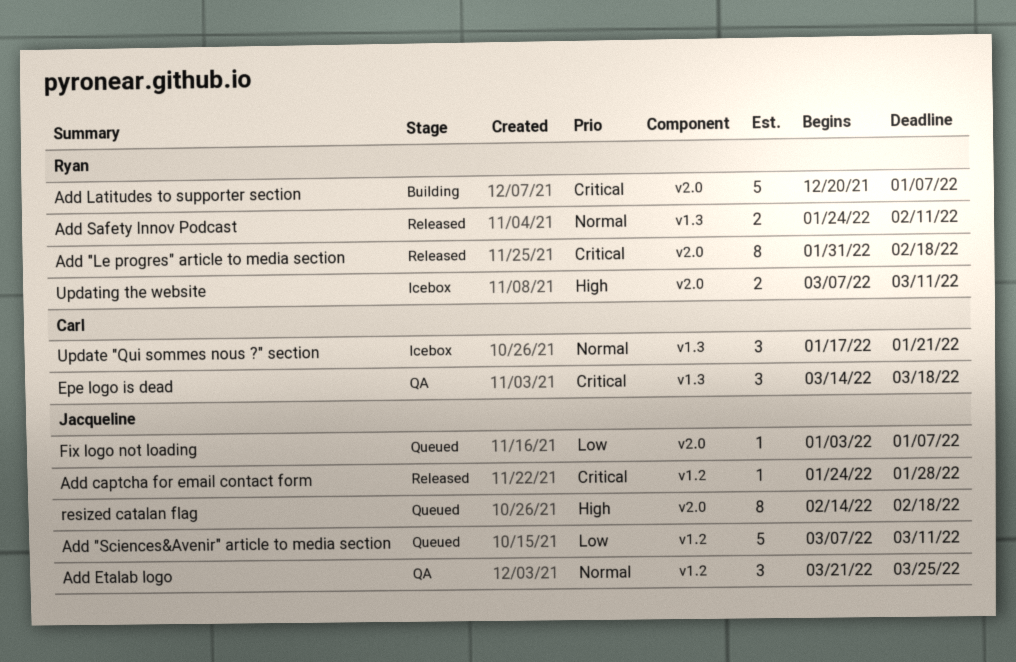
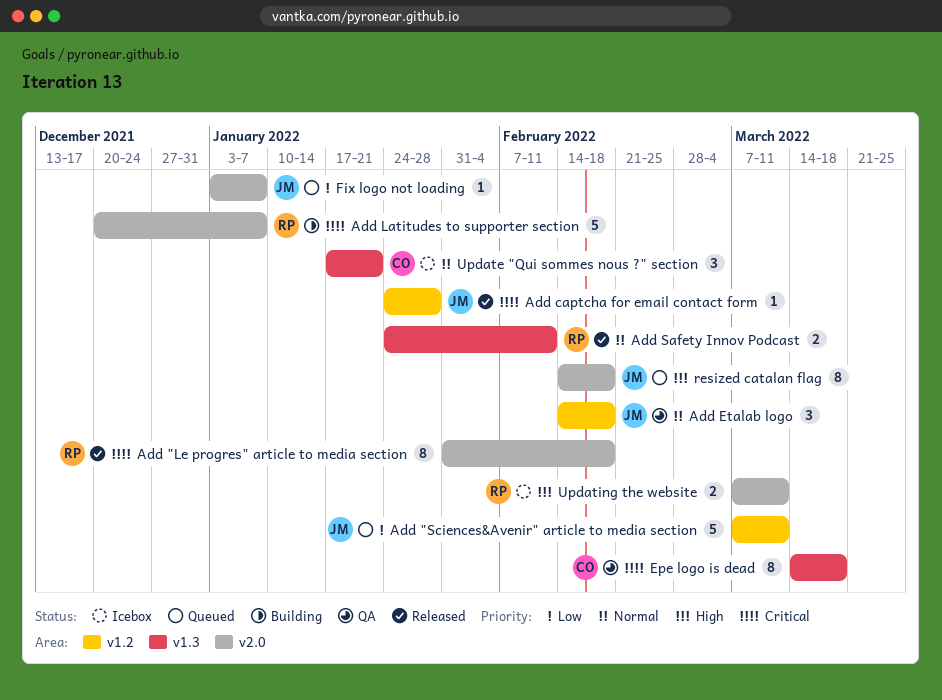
Add Etalab logo, start: Mar 21 -> Feb 14
Add Etalab logo, due: Mar 25 -> Feb 18
Epe logo is dead, estimate: 3 -> 8

